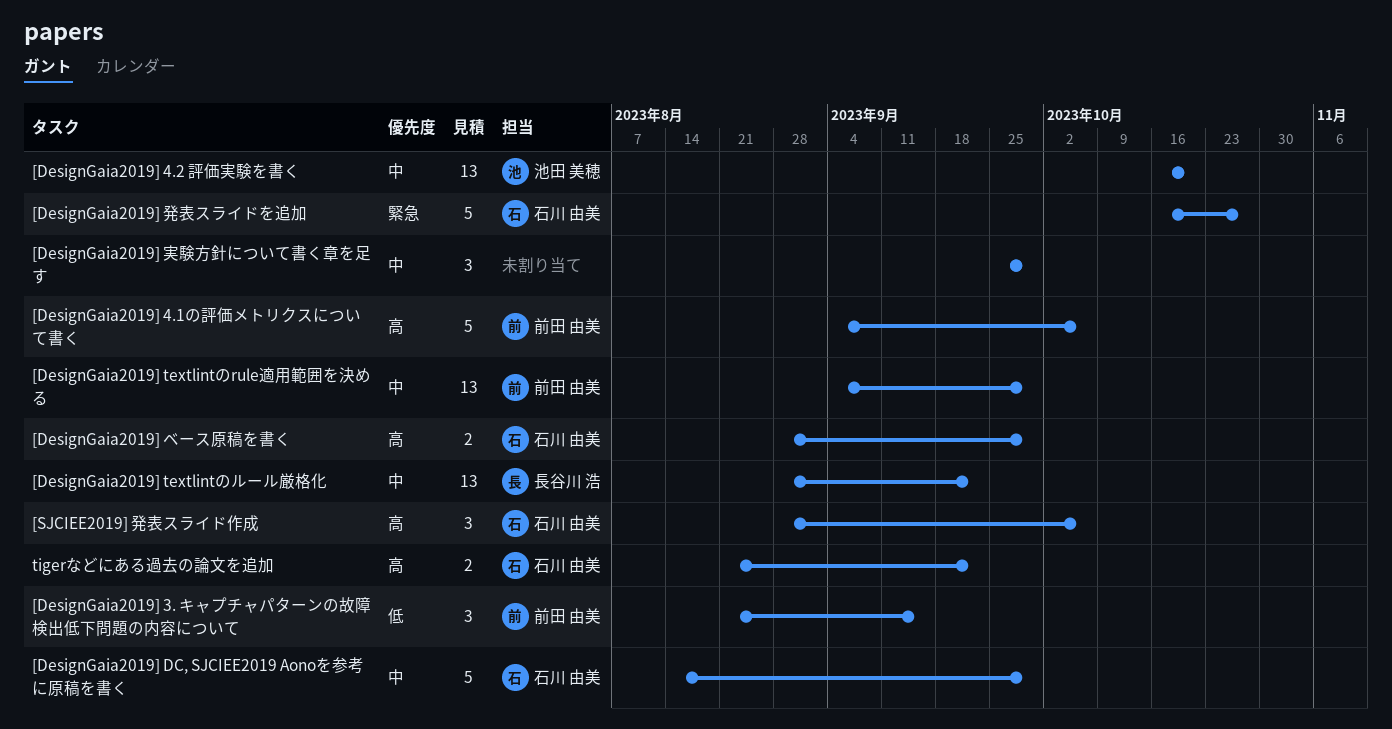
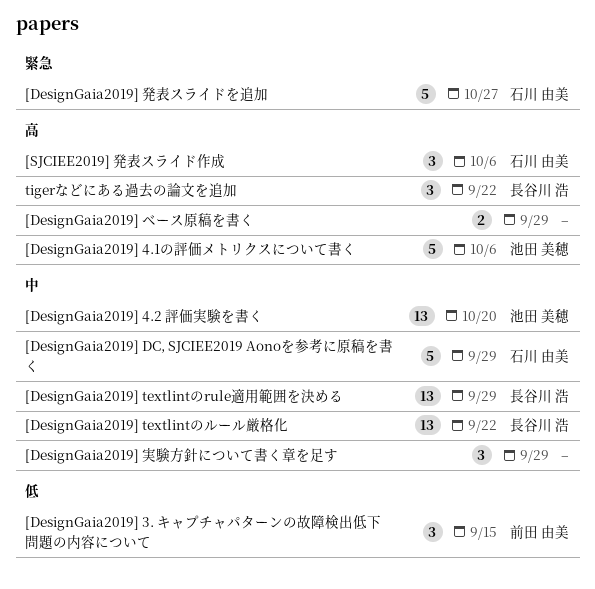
[DesignGaia2019] 4.1の評価メトリクスについて書く, owner: 前田 由美 -> 池田 美穂
[DesignGaia2019] textlintのrule適用範囲を決める, owner: 前田 由美 -> 長谷川 浩
[DesignGaia2019] ベース原稿を書く, owner: 石川 由美 -> none
tigerなどにある過去の論文を追加, owner: 石川 由美 -> 長谷川 浩
tigerなどにある過去の論文を追加, estimate: 2 -> 3

